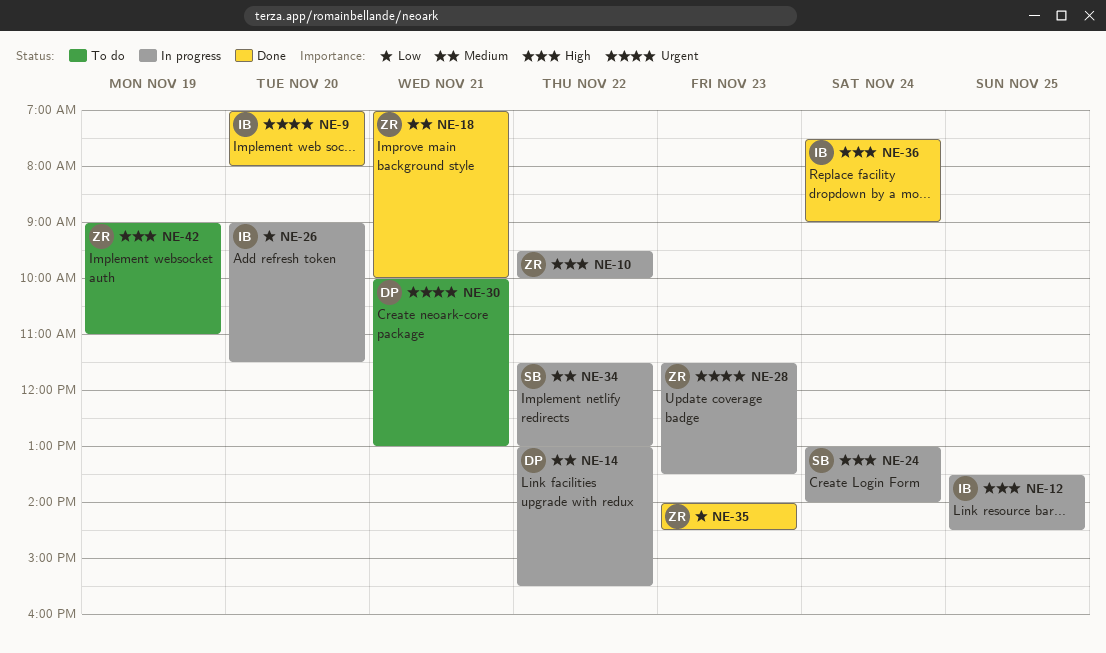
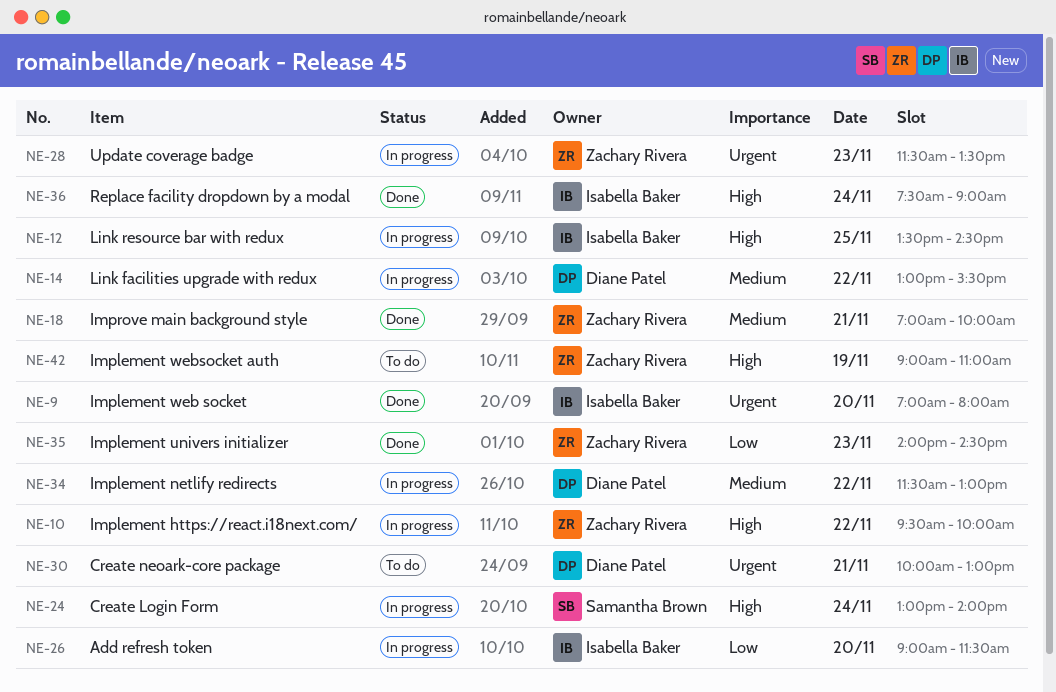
NE-34, owner: Samantha Brown -> Diane Patel

